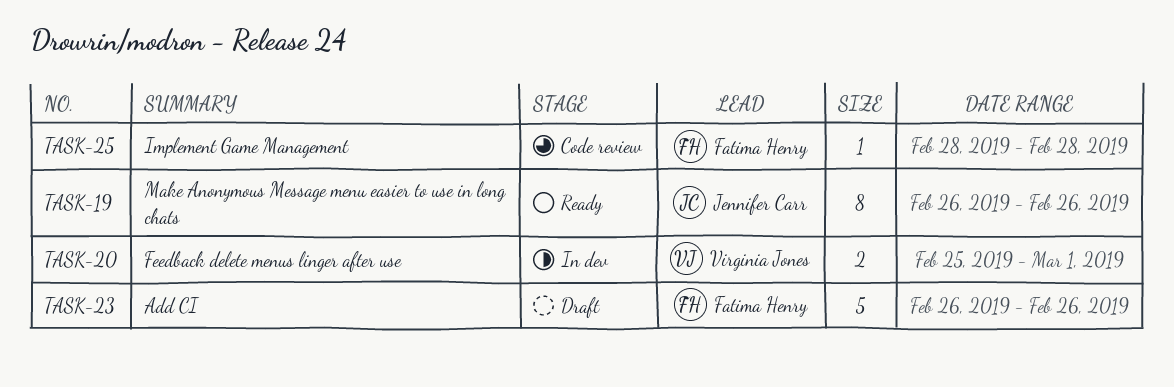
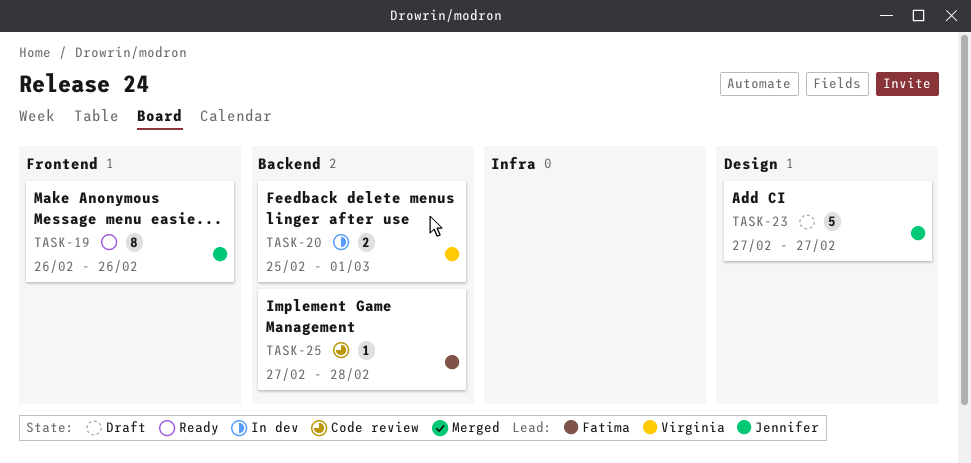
TASK-23, owner: Fatima Henry -> Jennifer Carr
TASK-23, start: Feb 26 -> Feb 27
TASK-23, due: Feb 26 -> Feb 27
TASK-25, start: Feb 28 -> Feb 27

